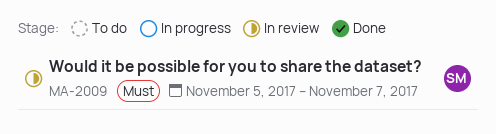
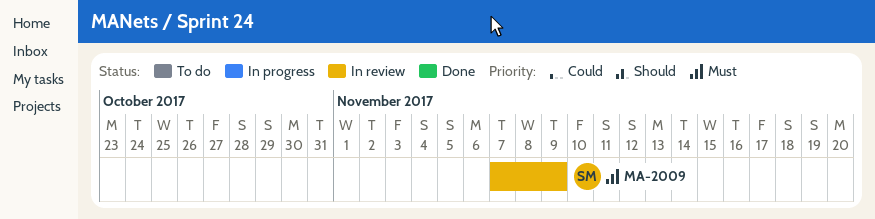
MA-2009, start: Nov 5 -> Nov 7
MA-2009, due: Nov 7 -> Nov 9

